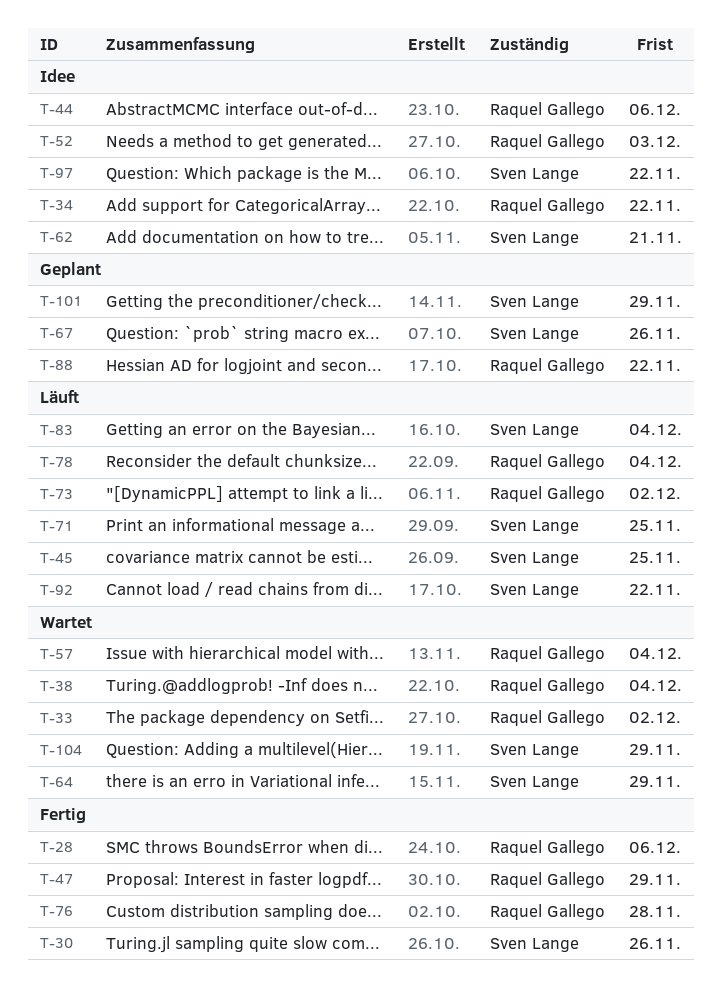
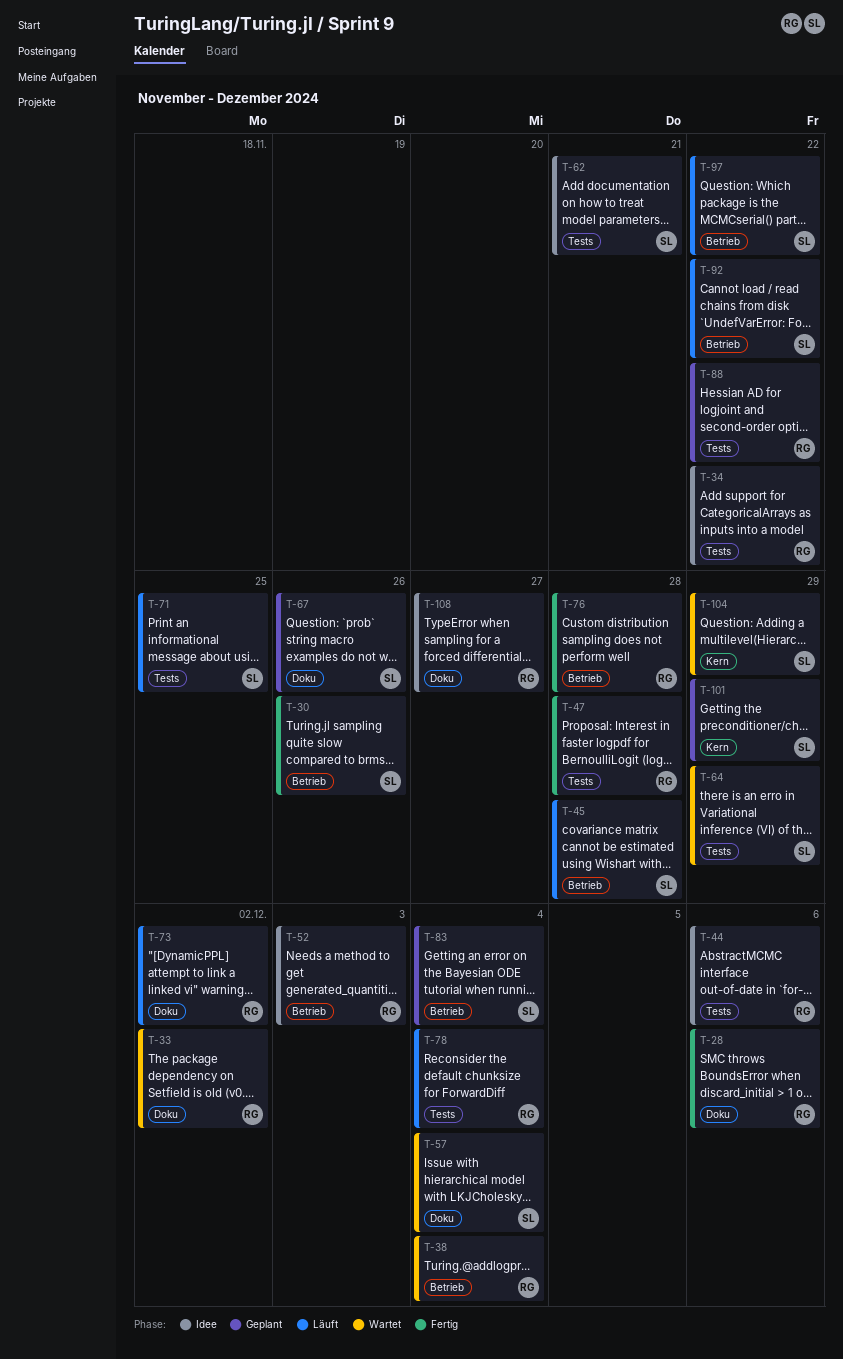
T-45, due: Nov 25 -> Nov 28
T-47, due: Nov 29 -> Nov 28
T-57, owner: Raquel Gallego -> Sven Lange
T-83, status: Läuft -> Geplant
T-97, status: Idee -> Läuft
T-108: none -> present

